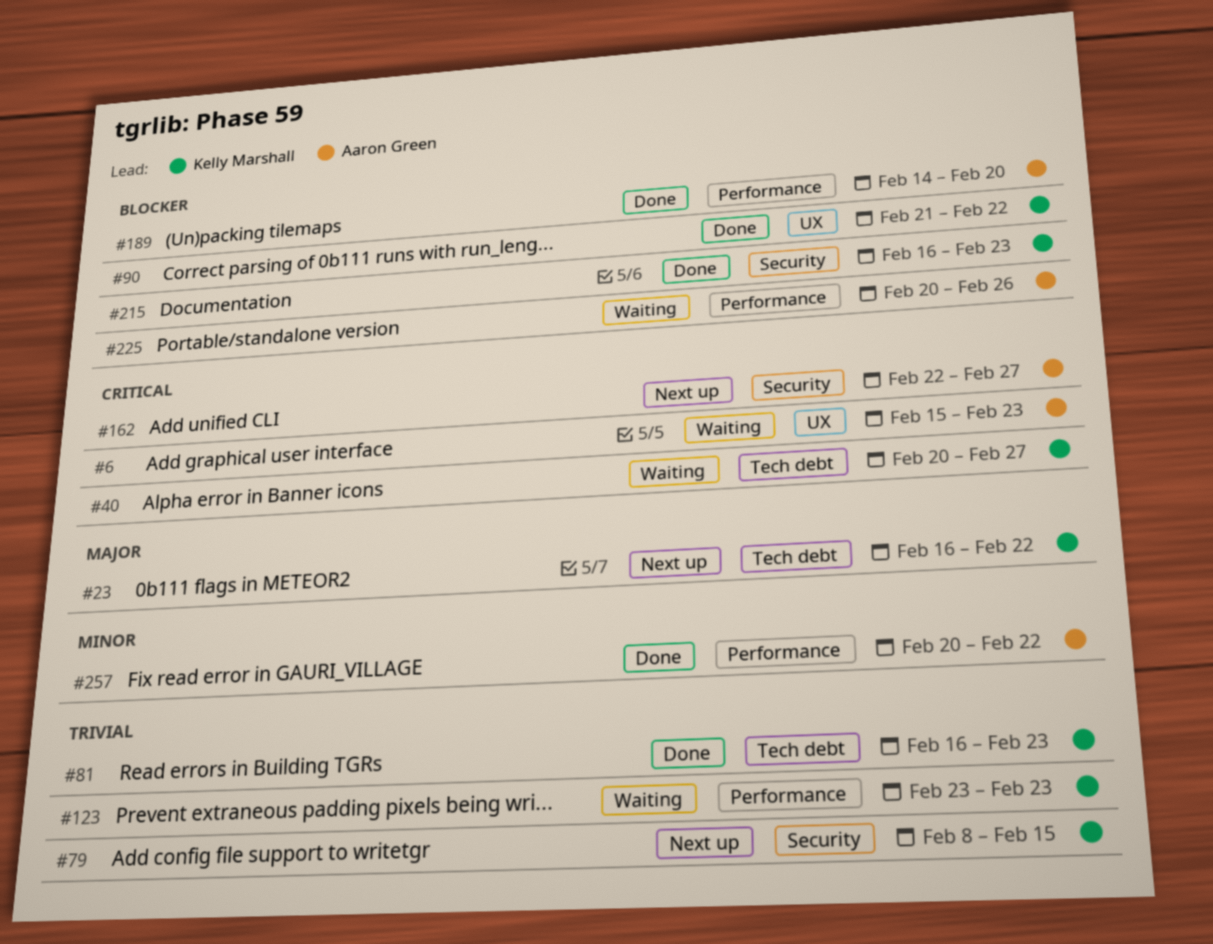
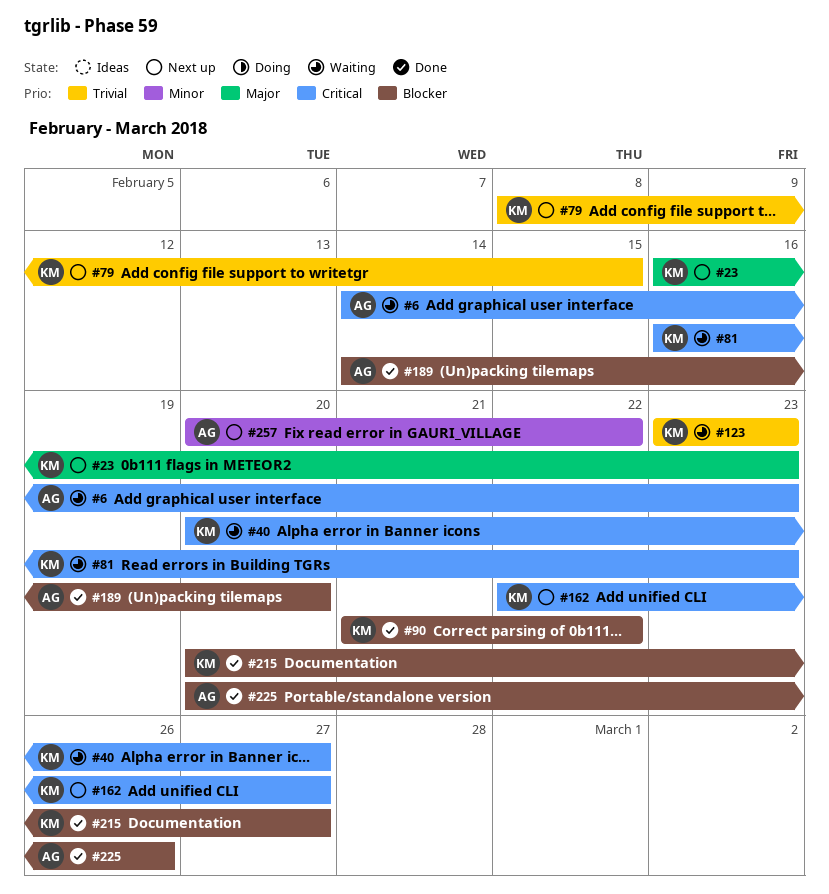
#6, start: Feb 15 -> Feb 14
#23, due: Feb 22 -> Feb 23
#81, status: Done -> Waiting
#81, priority: Trivial -> Critical
#162, owner: Aaron Green -> Kelly Marshall
#215, start: Feb 16 -> Feb 20
#215, due: Feb 23 -> Feb 27
#225, status: Waiting -> Done
#257, status: Done -> Next up

